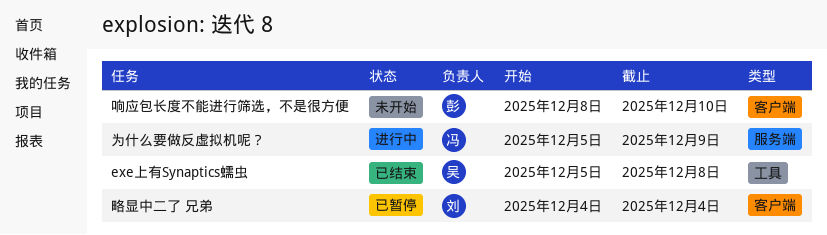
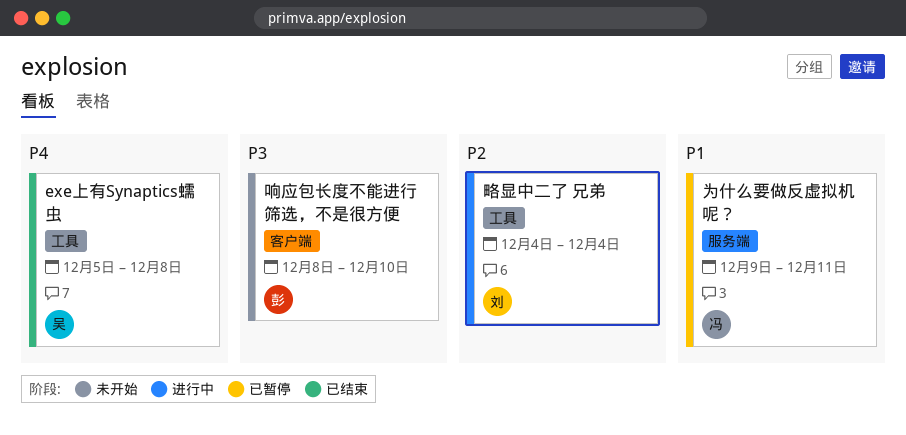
为什么要做反虚拟机呢？, status: 进行中 -> 已暂停
为什么要做反虚拟机呢？, start: Dec 5 -> Dec 9
为什么要做反虚拟机呢？, due: Dec 9 -> Dec 11
略显中二了 兄弟, status: 已暂停 -> 进行中
略显中二了 兄弟, label: 客户端 -> 工具

